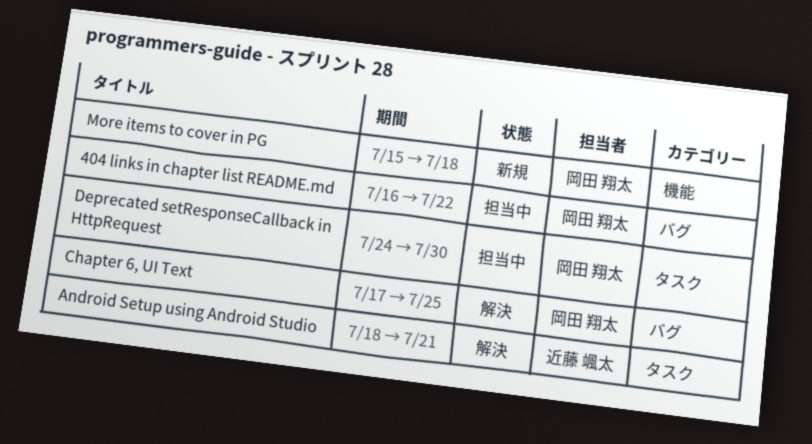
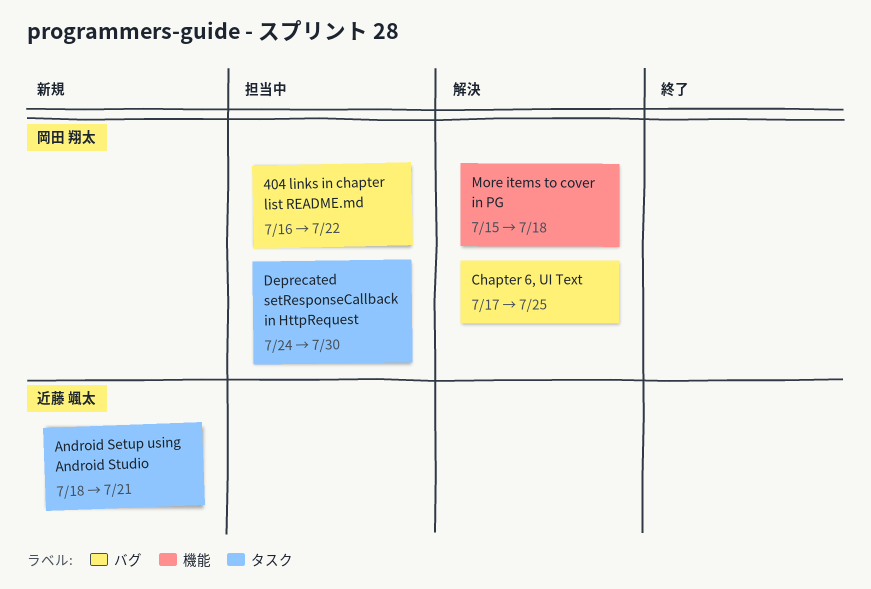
Android Setup using Android Studio, status: 解決 -> 新規
More items to cover in PG, status: 新規 -> 解決

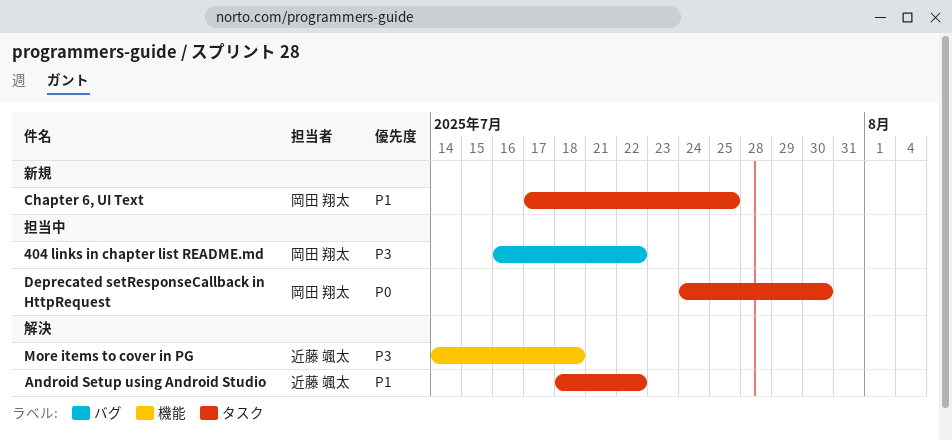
Android Setup using Android Studio, status: 新規 -> 解決
Android Setup using Android Studio, due: Jul 21 -> Jul 22
Chapter 6, UI Text, status: 解決 -> 新規
Chapter 6, UI Text, label: バグ -> タスク
More items to cover in PG, owner: 岡田 翔太 -> 近藤 颯太
More items to cover in PG, start: Jul 15 -> Jul 14

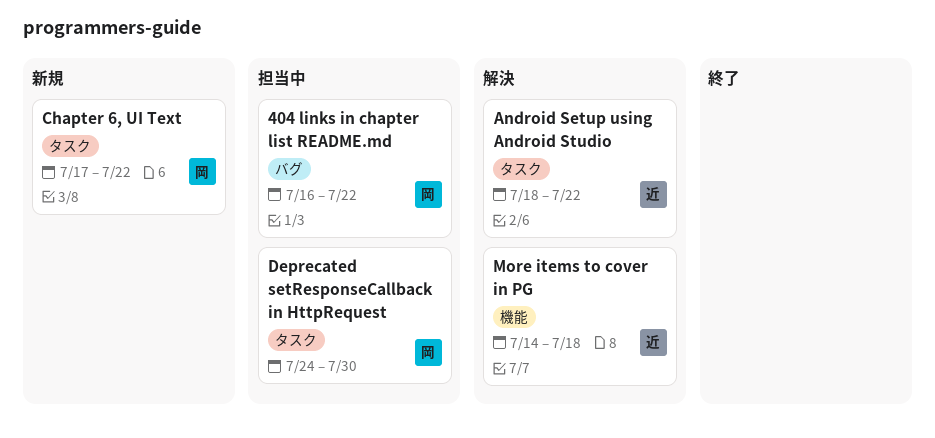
Chapter 6, UI Text, due: Jul 25 -> Jul 22

